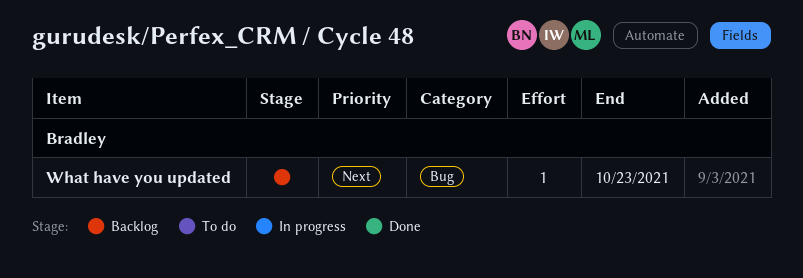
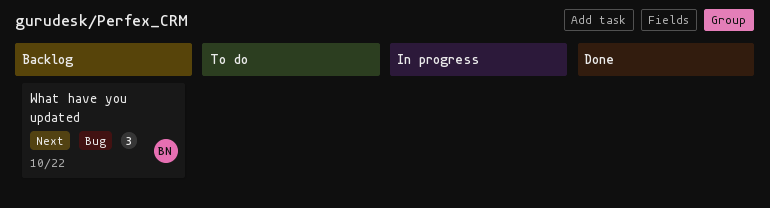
What have you updated, estimate: 1 -> 3
What have you updated, due: Oct 23 -> Oct 22

